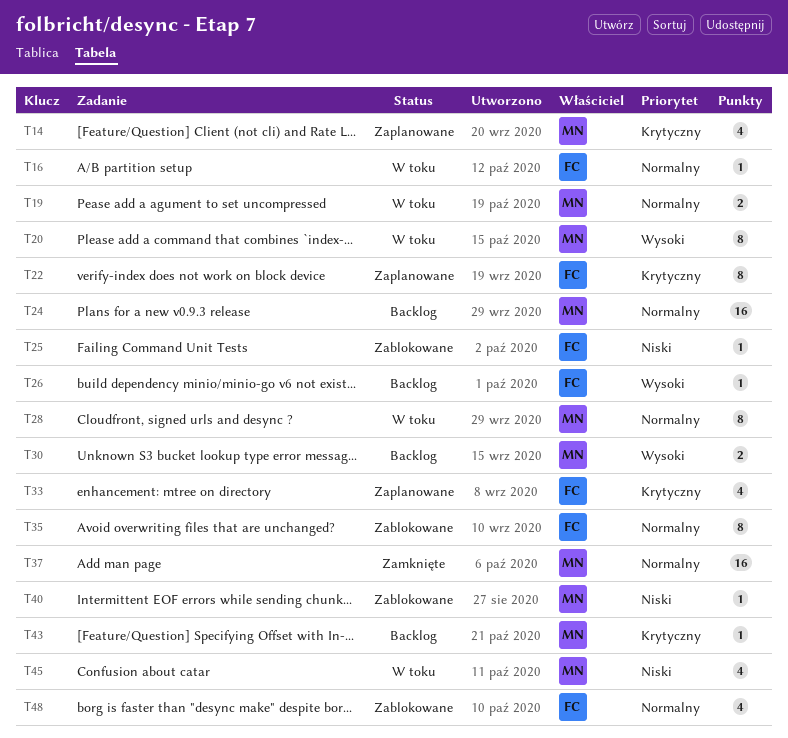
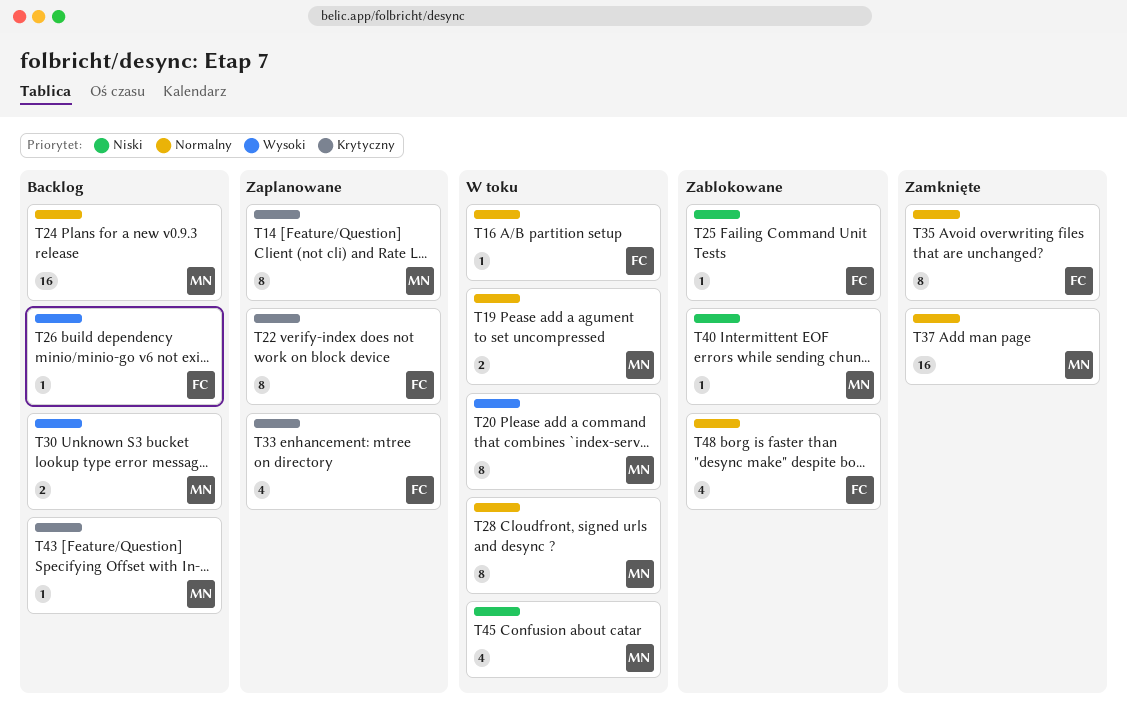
T14, estimate: 4 -> 8
T35, status: Zablokowane -> Zamknięte

